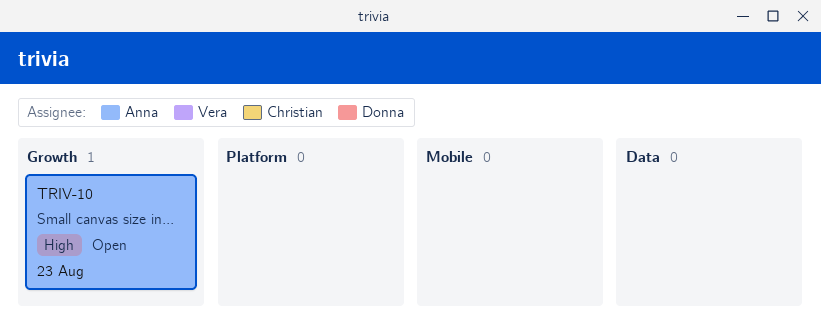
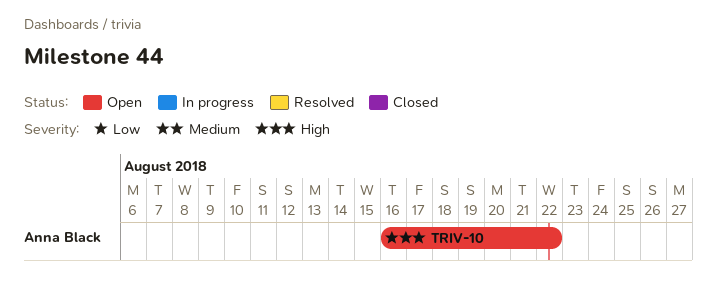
TRIV-10, due: Aug 23 -> Aug 22

